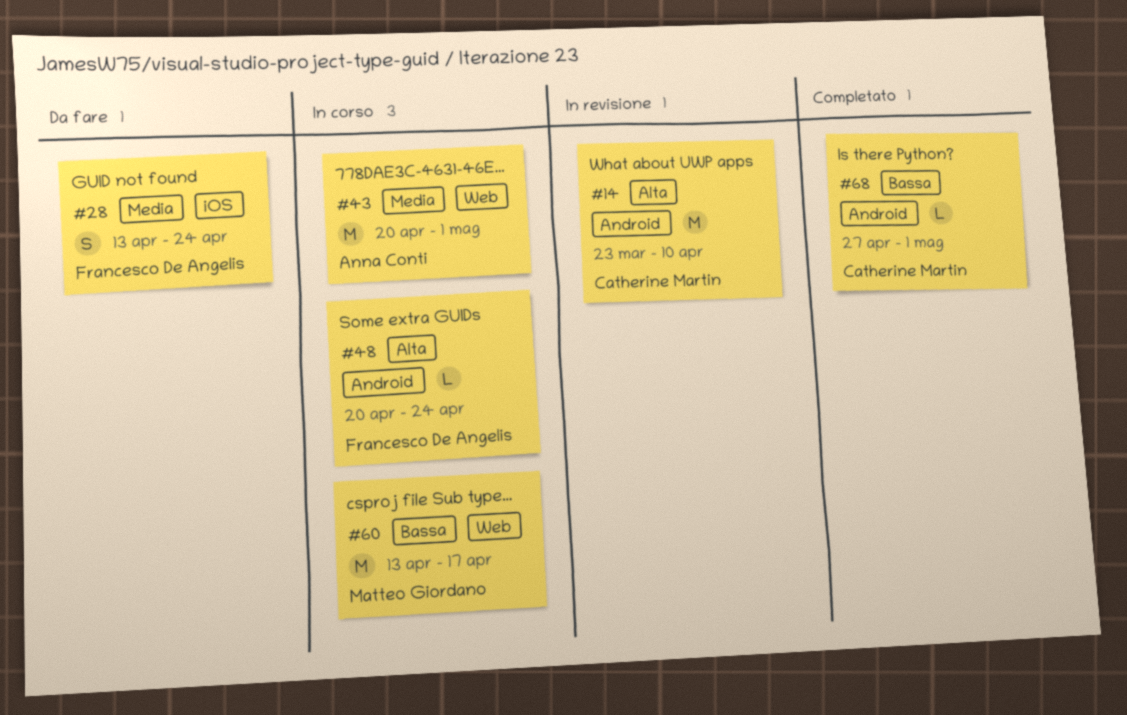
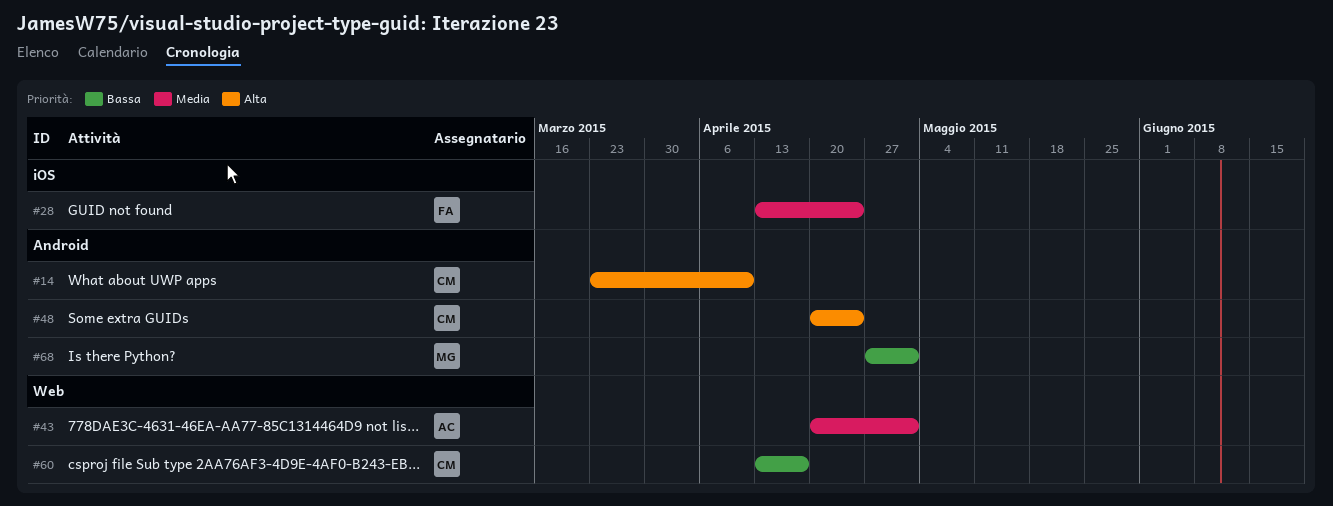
#48, owner: Francesco De Angelis -> Catherine Martin
#60, owner: Matteo Giordano -> Catherine Martin
#68, owner: Catherine Martin -> Matteo Giordano

